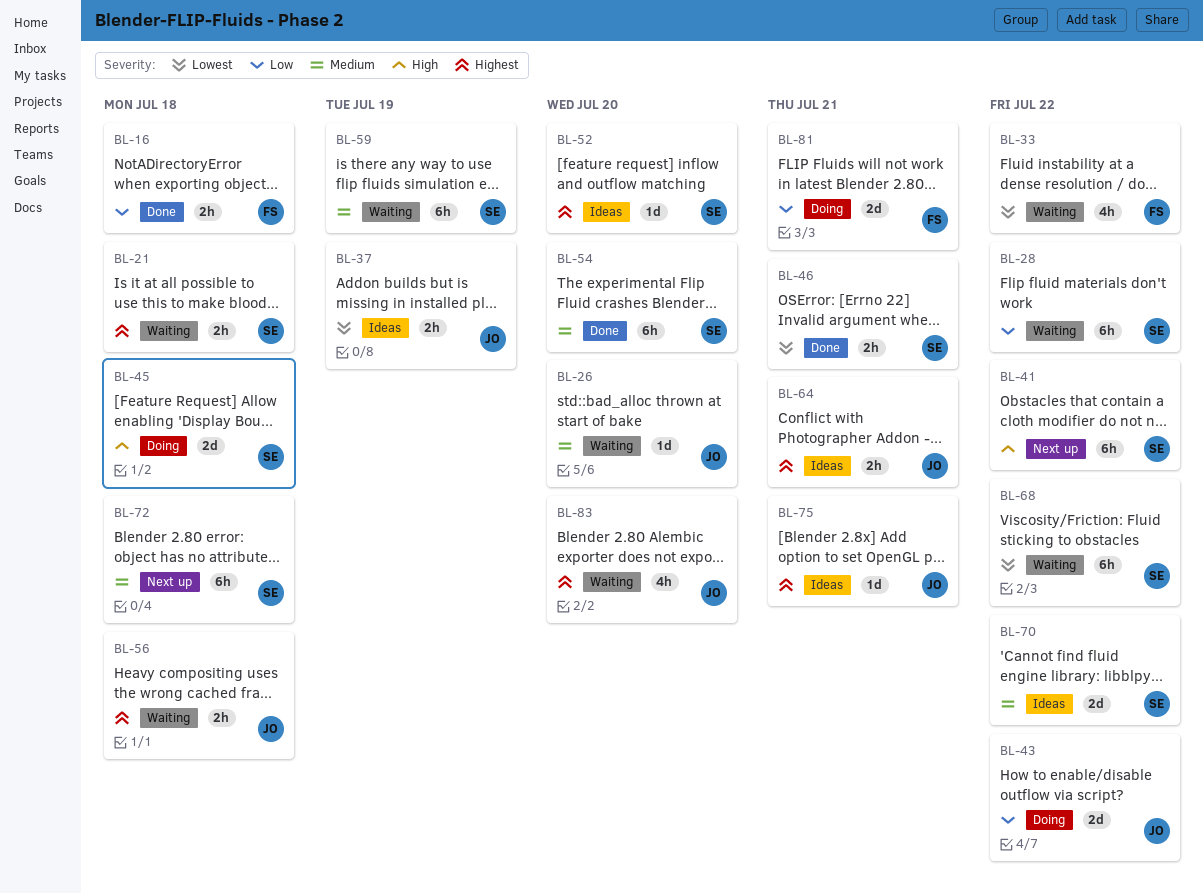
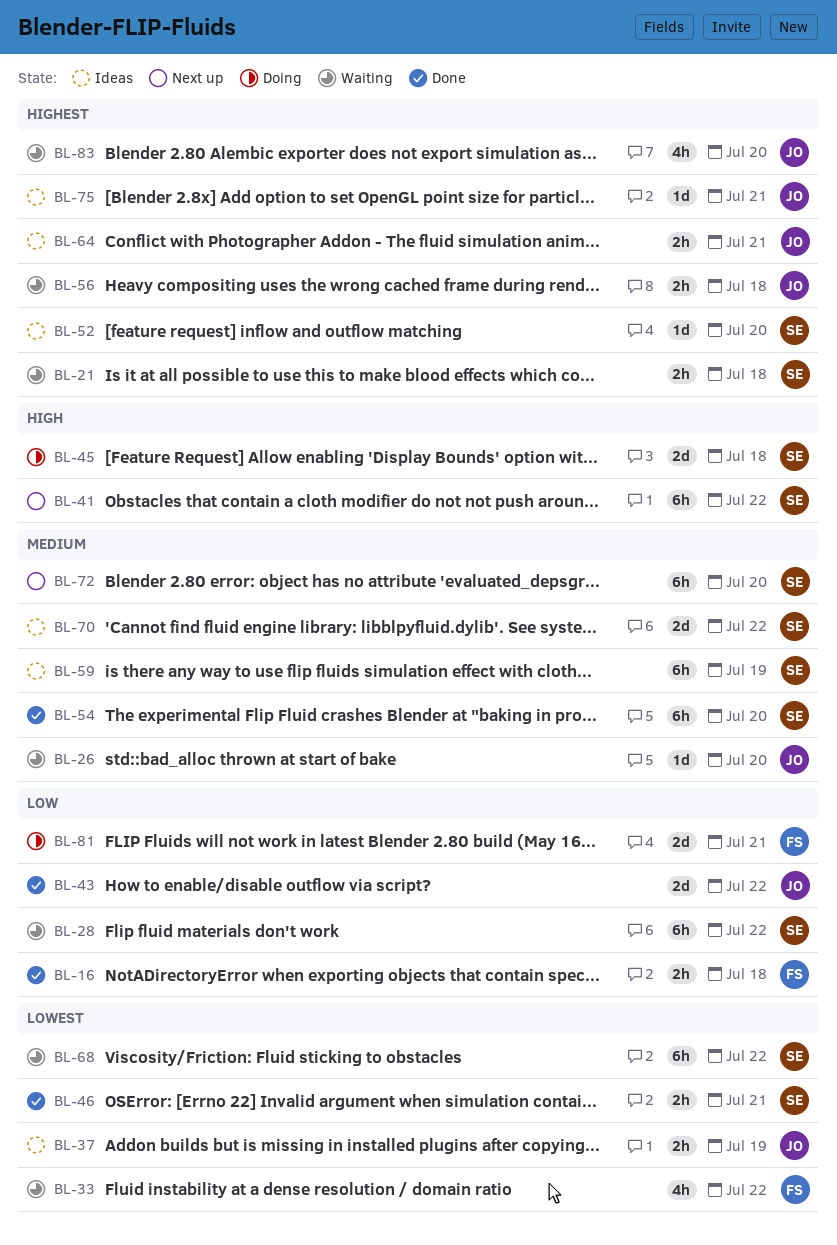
BL-43, status: Doing -> Done
BL-59, status: Waiting -> Ideas
BL-72, due: Jul 18 -> Jul 20

